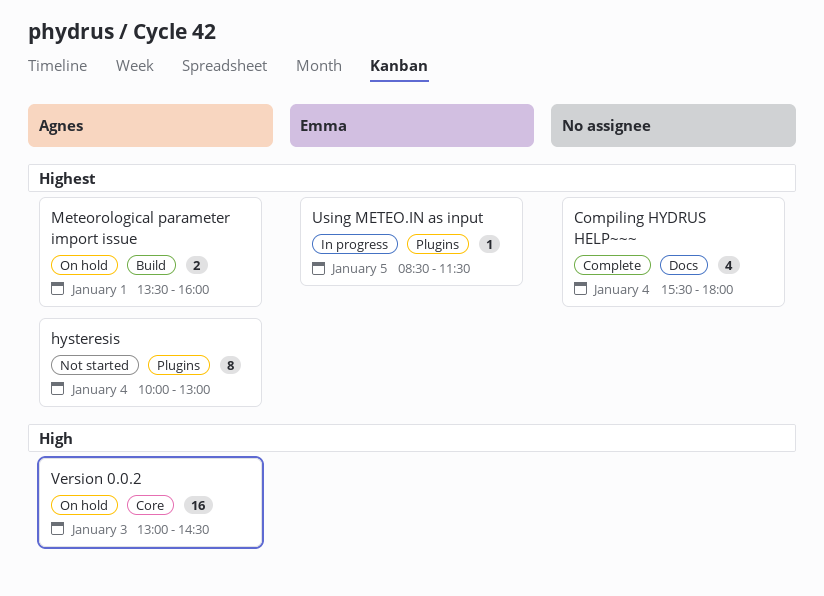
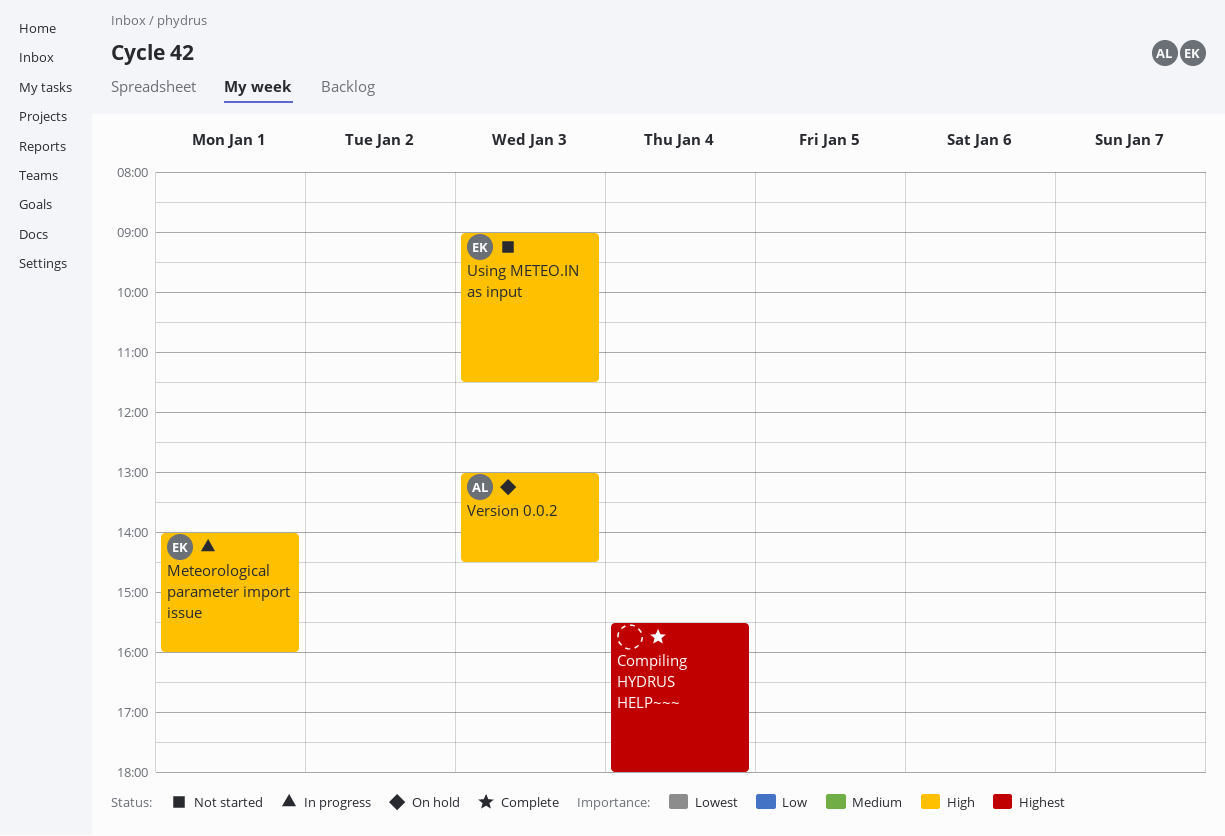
hysteresis: present -> none
Meteorological parameter import issue, status: On hold -> In progress
Meteorological parameter import issue, owner: Agnes -> Emma
Meteorological parameter import issue, priority: Highest -> High
Meteorological parameter import issue, begins: 13:30 -> 14:00
Using METEO.IN as input, status: In progress -> Not started
Using METEO.IN as input, priority: Highest -> High
Using METEO.IN as input, day: Jan 5 -> Jan 3
Using METEO.IN as input, begins: 08:30 -> 09:00

